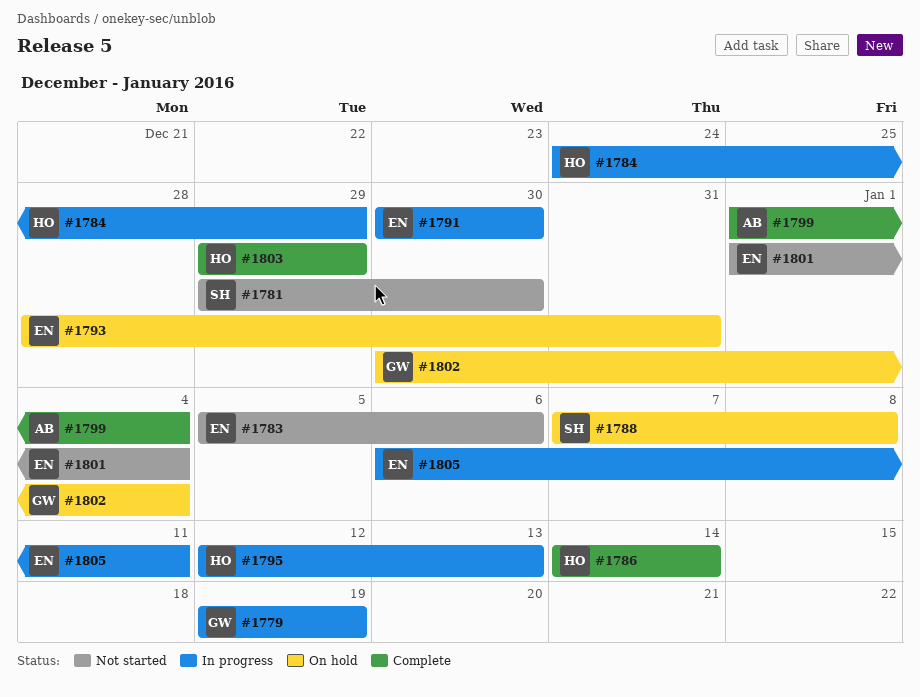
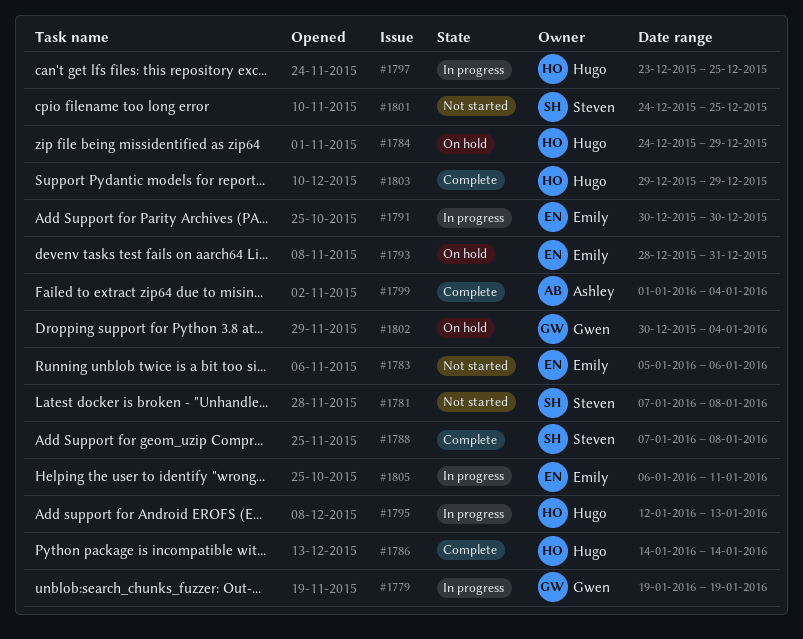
#1781, start: Dec 29 -> Jan 7
#1781, due: Dec 30 -> Jan 8
#1784, status: In progress -> On hold
#1788, status: On hold -> Complete
#1797: none -> present
#1801, owner: Emily -> Steven
#1801, start: Jan 1 -> Dec 24
#1801, due: Jan 4 -> Dec 25

